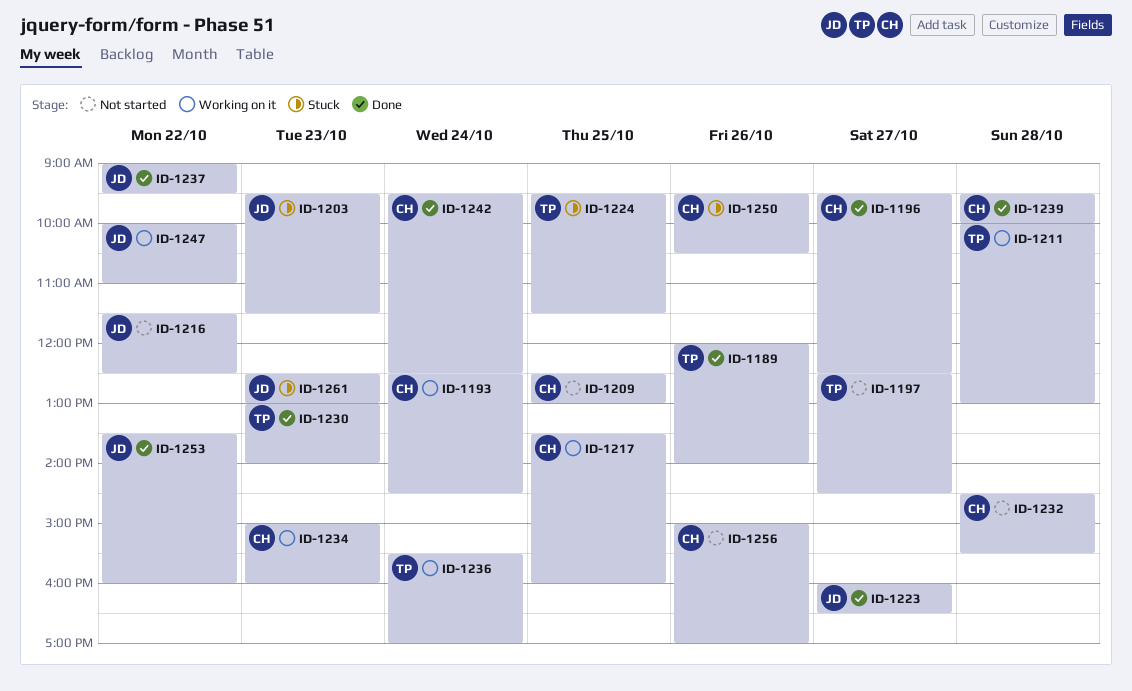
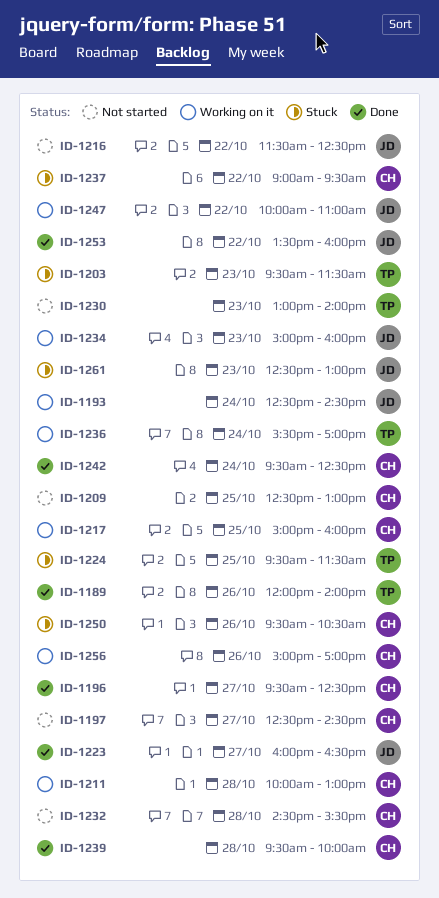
ID-1193, owner: CH -> JD
ID-1197, owner: TP -> CH
ID-1203, owner: JD -> TP
ID-1211, owner: TP -> CH
ID-1217, begins: 13:30 -> 15:00
ID-1230, status: Done -> Not started
ID-1234, owner: CH -> JD
ID-1237, status: Done -> Stuck
ID-1237, owner: JD -> CH
ID-1256, status: Not started -> Working on it

